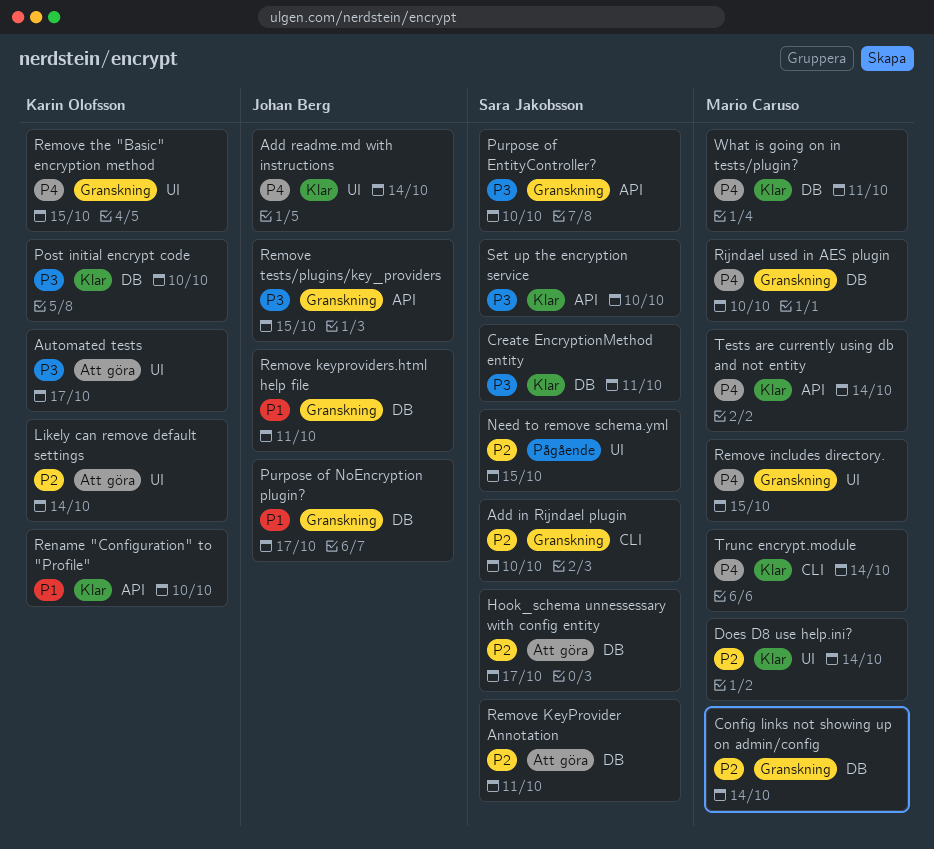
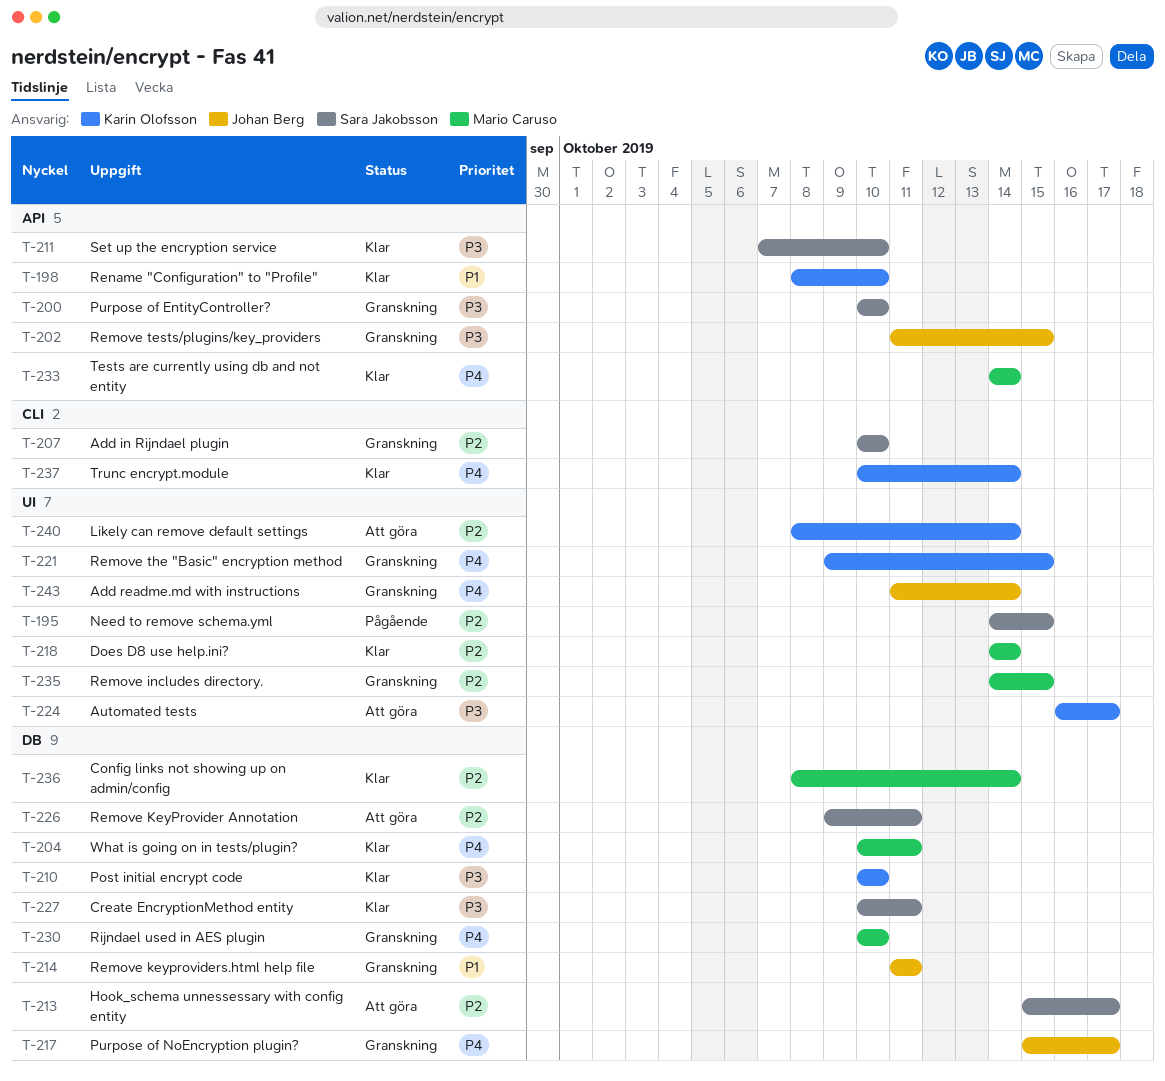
Add readme.md with instructions, status: Klar -> Granskning
Config links not showing up on admin/config, status: Granskning -> Klar
Purpose of NoEncryption plugin?, priority: P1 -> P4
Remove includes directory., priority: P4 -> P2
Trunc encrypt.module, owner: Mario Caruso -> Karin Olofsson

